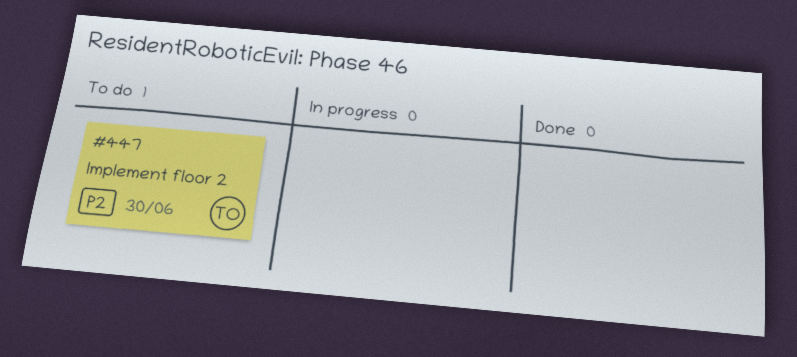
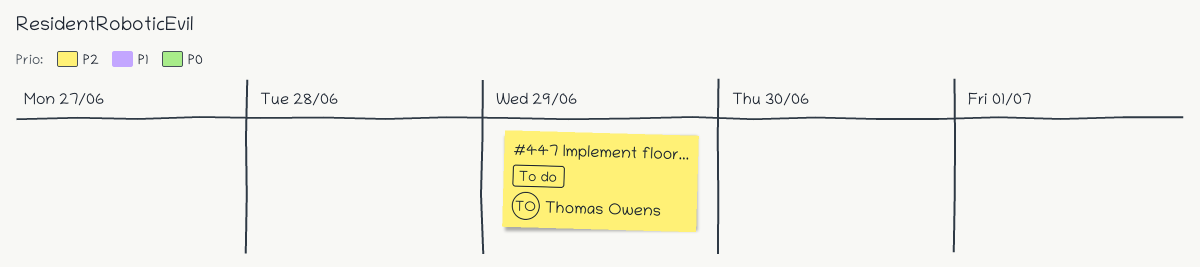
#447, due: Jun 30 -> Jun 29

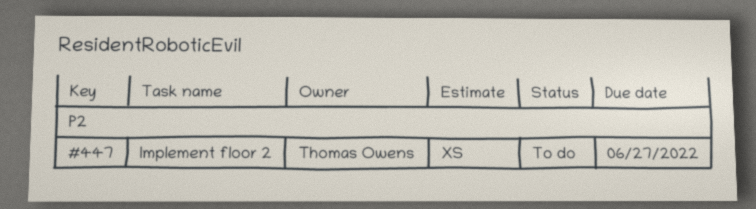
#447, due: Jun 29 -> Jun 27

